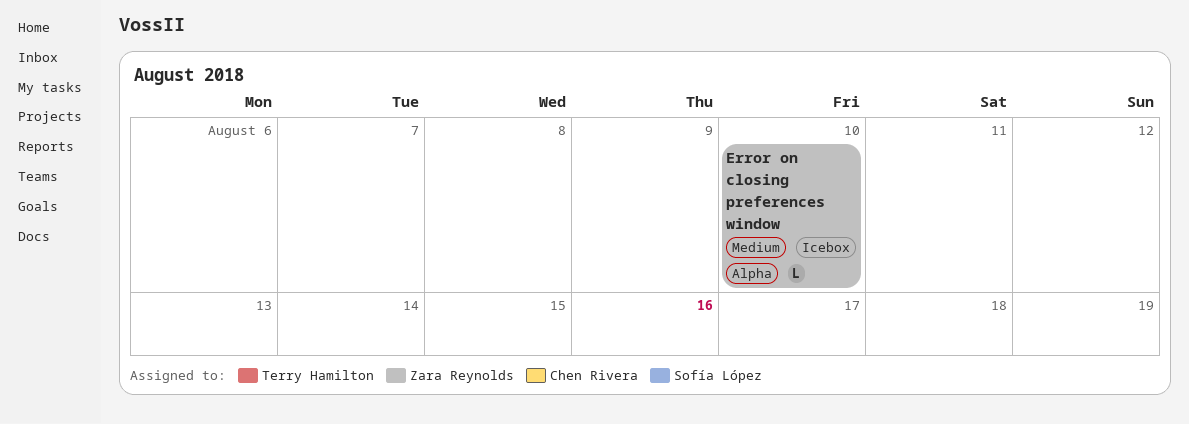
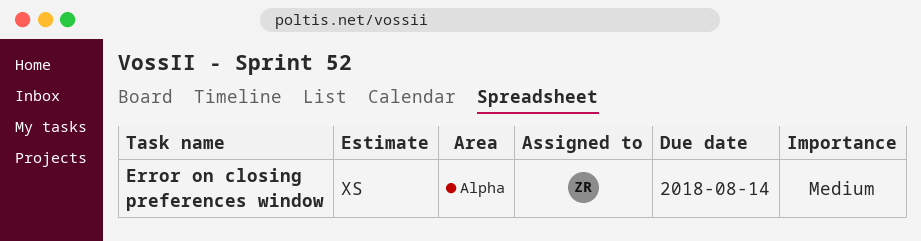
Error on closing preferences window, estimate: L -> XS
Error on closing preferences window, due: Aug 10 -> Aug 14

